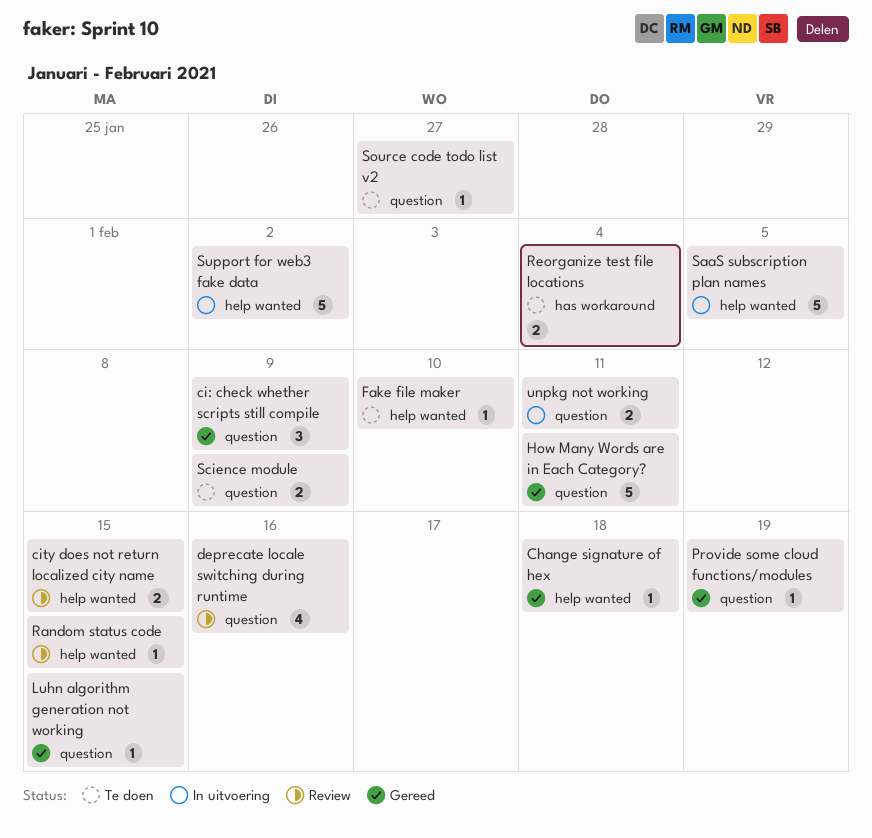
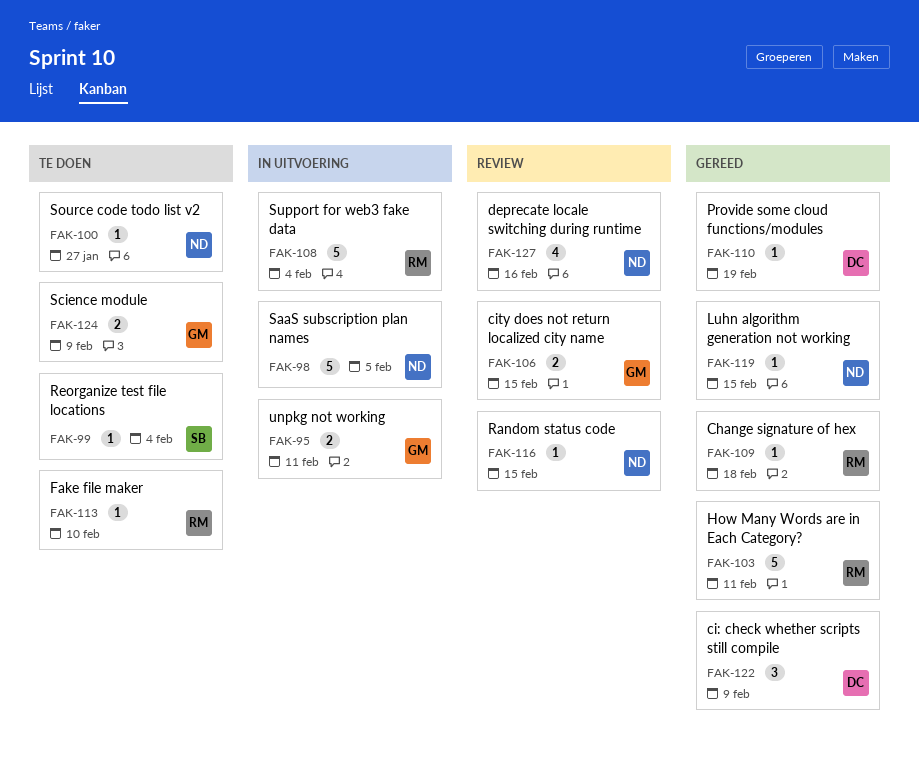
Reorganize test file locations, estimate: 2 -> 1
Support for web3 fake data, due: Feb 2 -> Feb 4

